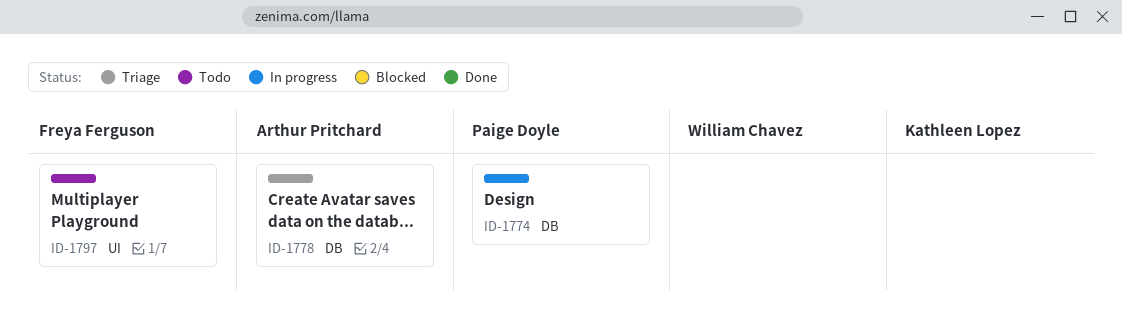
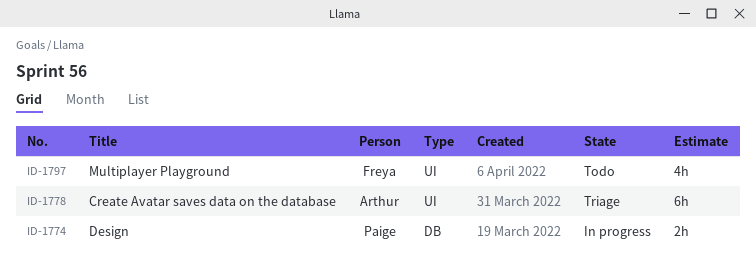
ID-1778, label: DB -> UI

